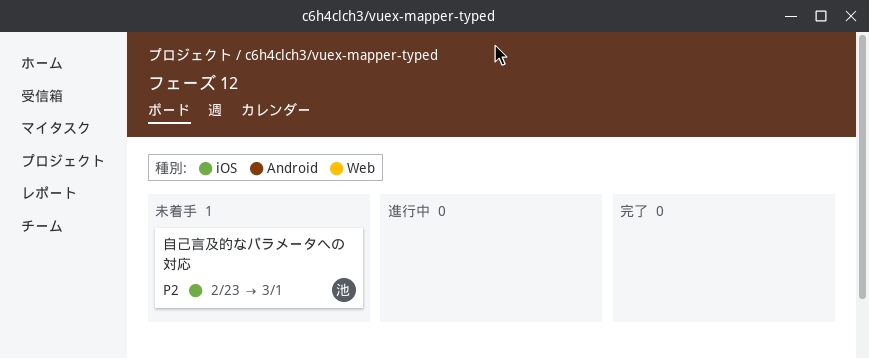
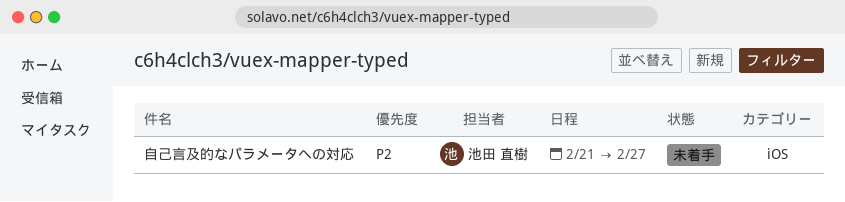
自己言及的なパラメータへの対応, start: Feb 23 -> Feb 21
自己言及的なパラメータへの対応, due: Mar 1 -> Feb 27

